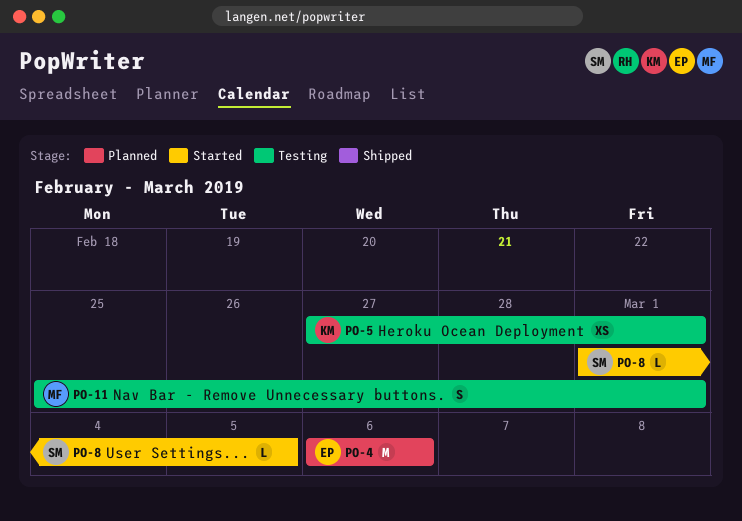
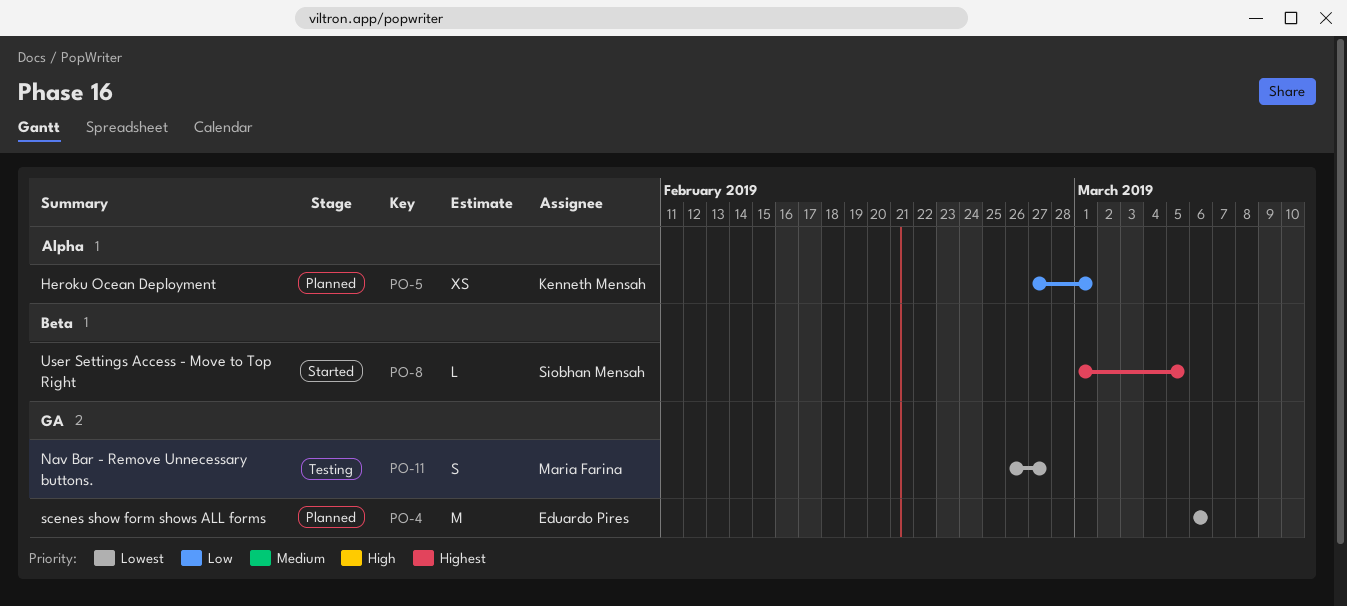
PO-5, status: Testing -> Planned
PO-11, start: Feb 25 -> Feb 26
PO-11, due: Mar 1 -> Feb 27

